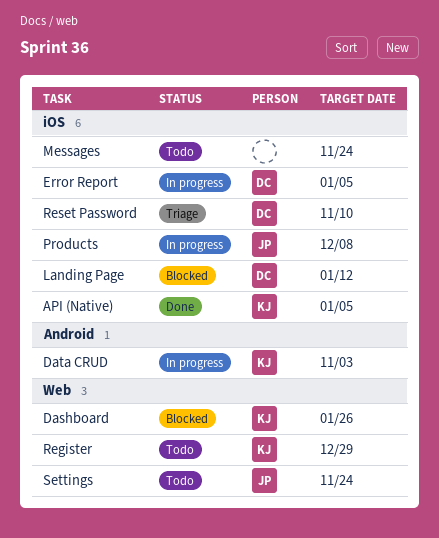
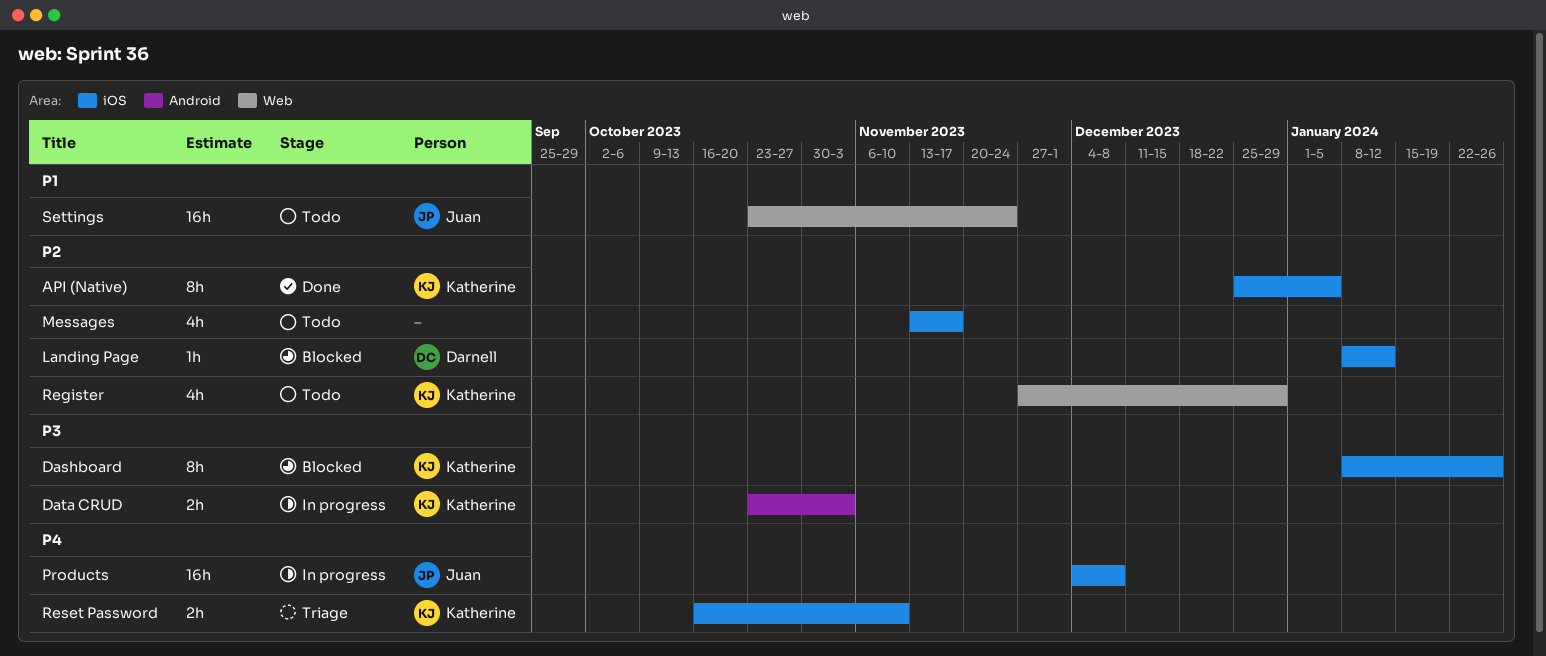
Dashboard, label: Web -> iOS
Error Report: present -> none
Messages, due: Nov 24 -> Nov 17
Reset Password, owner: Darnell -> Katherine

